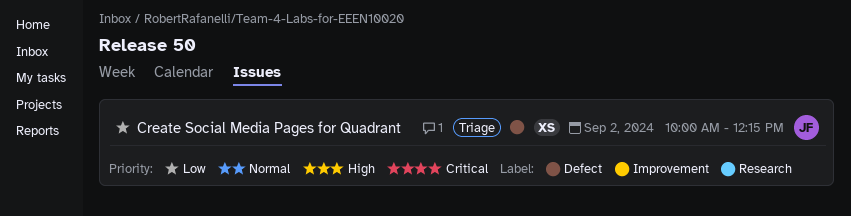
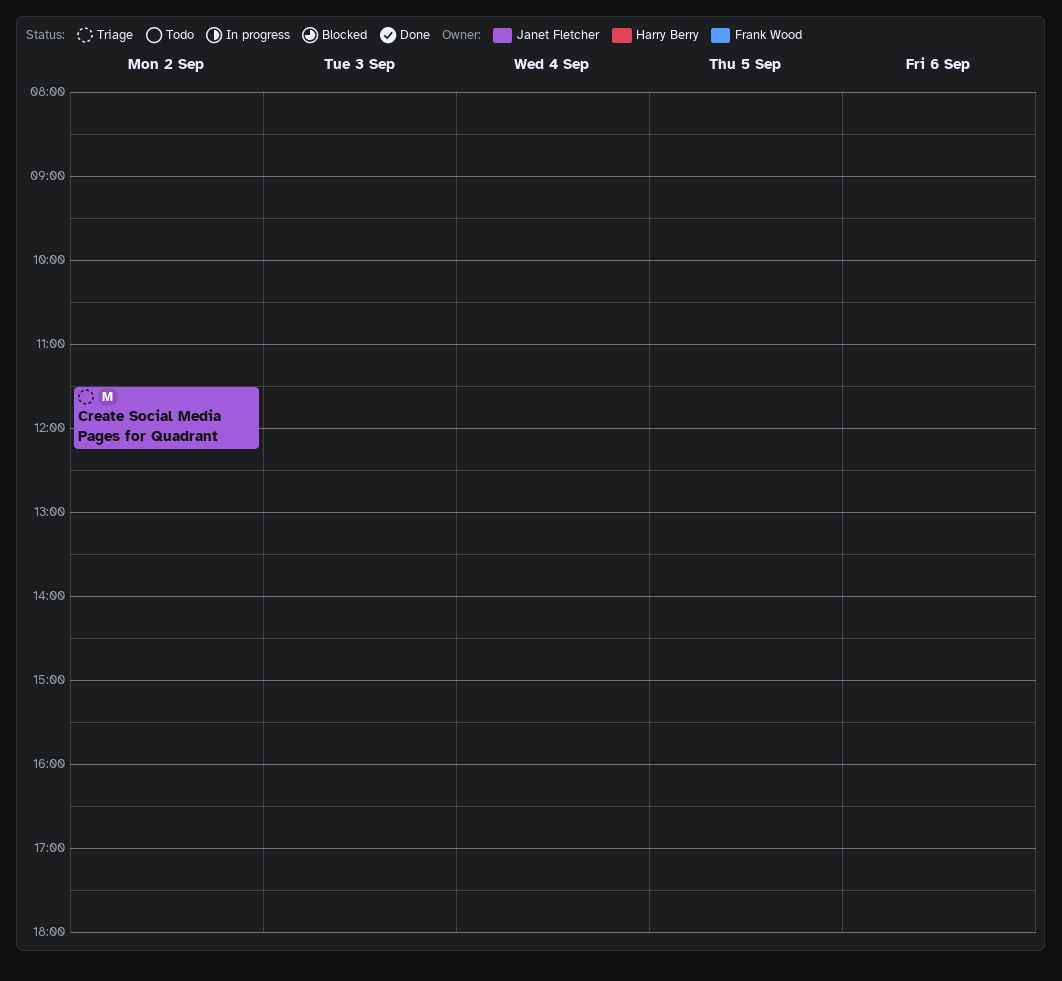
Create Social Media Pages for Quadrant, estimate: XS -> M
Create Social Media Pages for Quadrant, begins: 10:00 -> 11:30

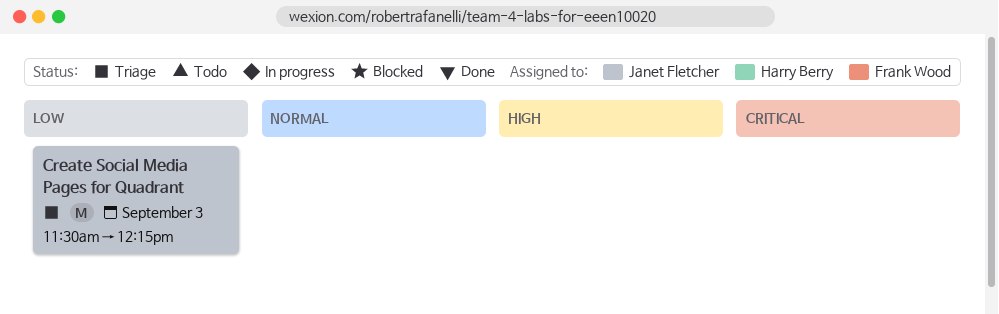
Create Social Media Pages for Quadrant, day: Sep 2 -> Sep 3

